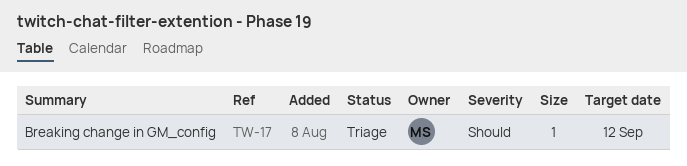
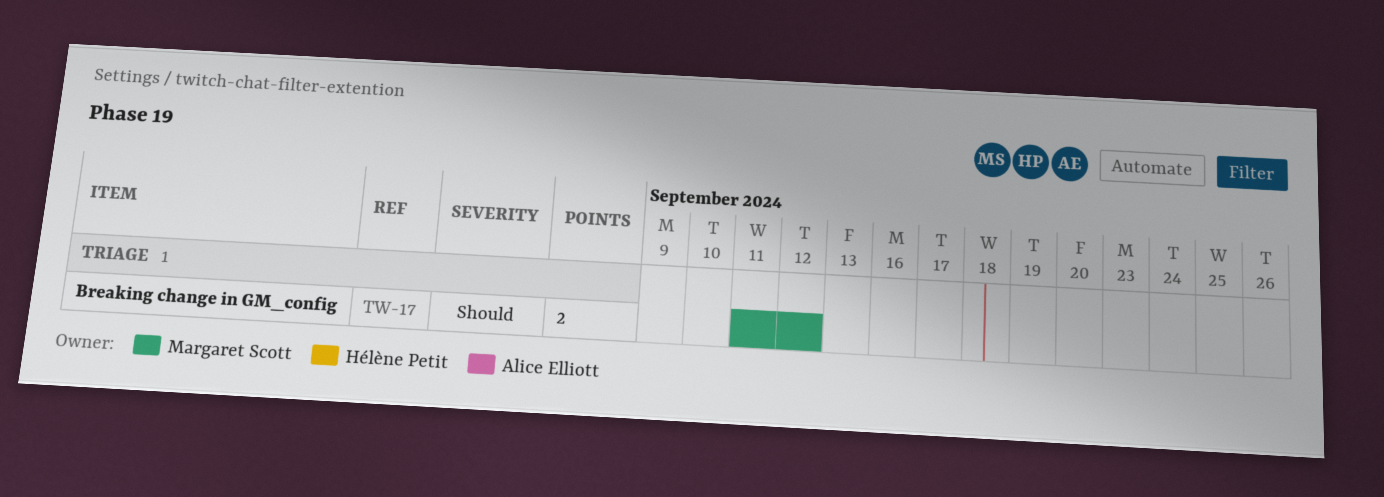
TW-17, estimate: 1 -> 2

